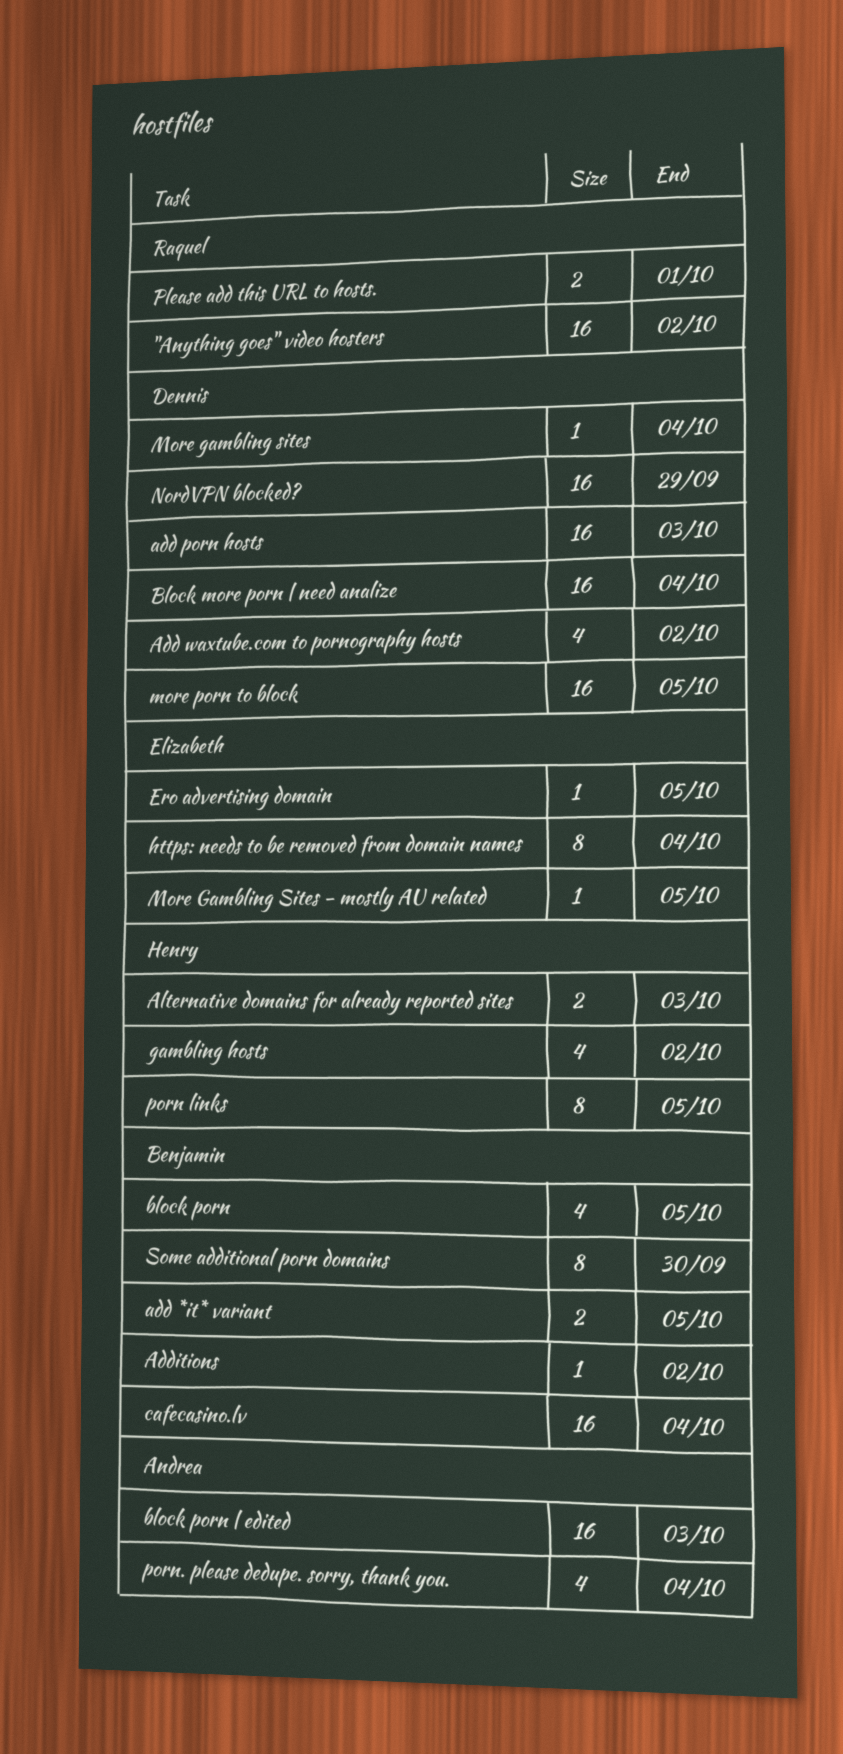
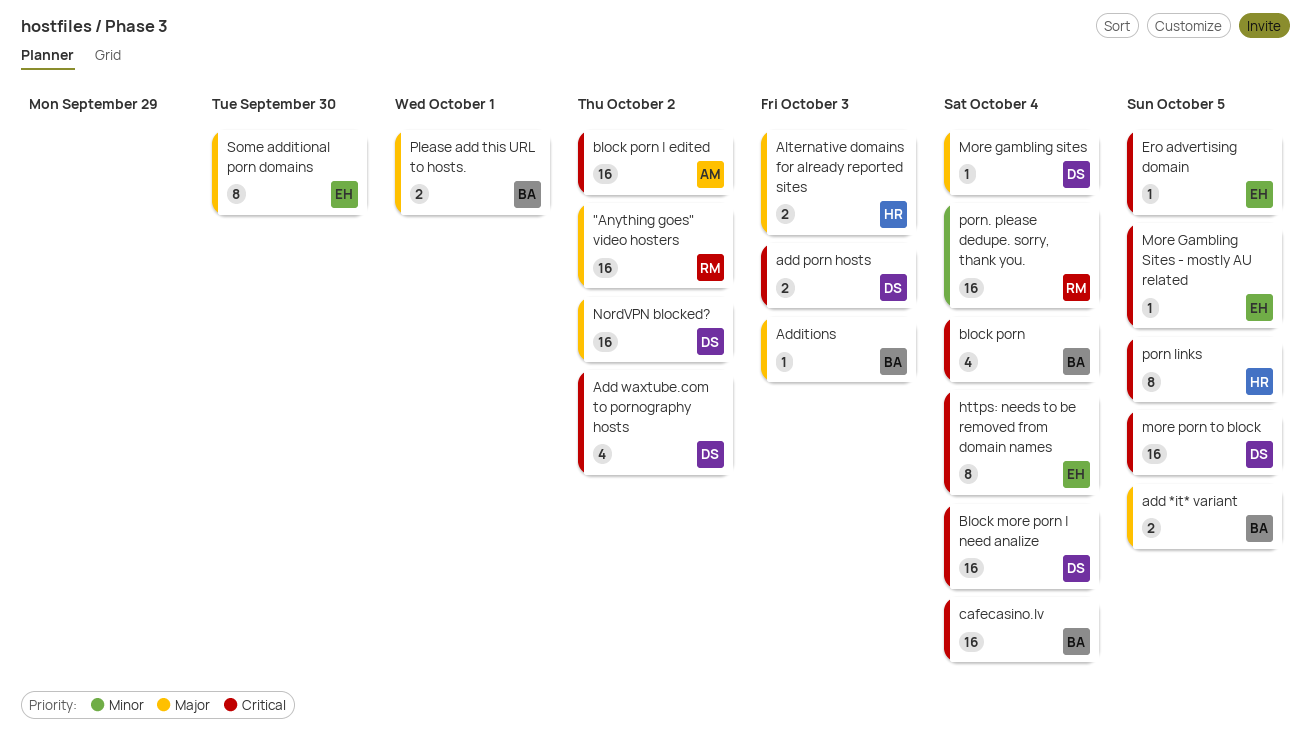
add porn hosts, estimate: 16 -> 2
Additions, due: Oct 2 -> Oct 3
block porn, due: Oct 5 -> Oct 4
block porn | edited, due: Oct 3 -> Oct 2
gambling hosts: present -> none
NordVPN blocked?, due: Sep 29 -> Oct 2
Please add this URL to hosts., owner: Raquel -> Benjamin
porn. please dedupe. sorry, thank you., owner: Andrea -> Raquel
porn. please dedupe. sorry, thank you., estimate: 4 -> 16
Some additional porn domains, owner: Benjamin -> Elizabeth

